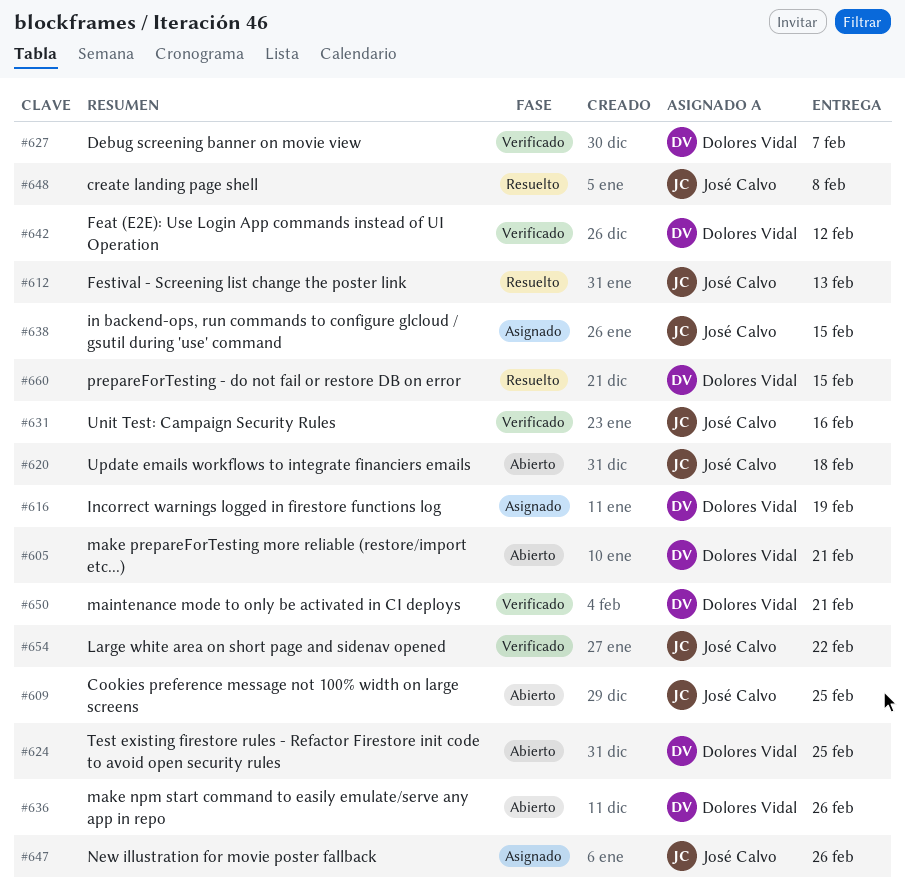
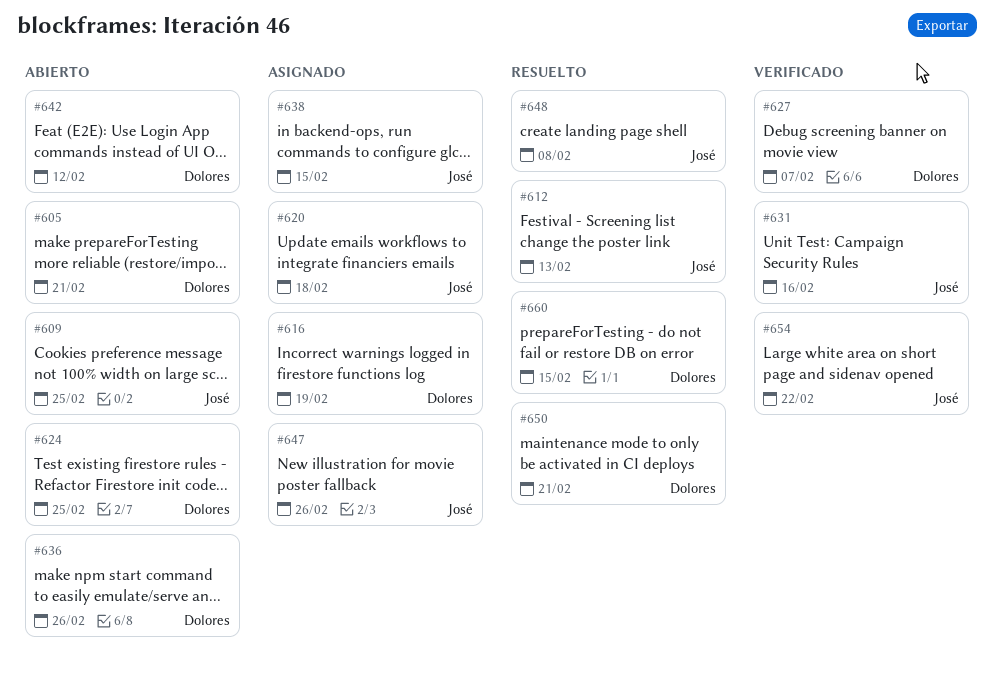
#620, status: Abierto -> Asignado
#642, status: Verificado -> Abierto
#650, status: Verificado -> Resuelto

